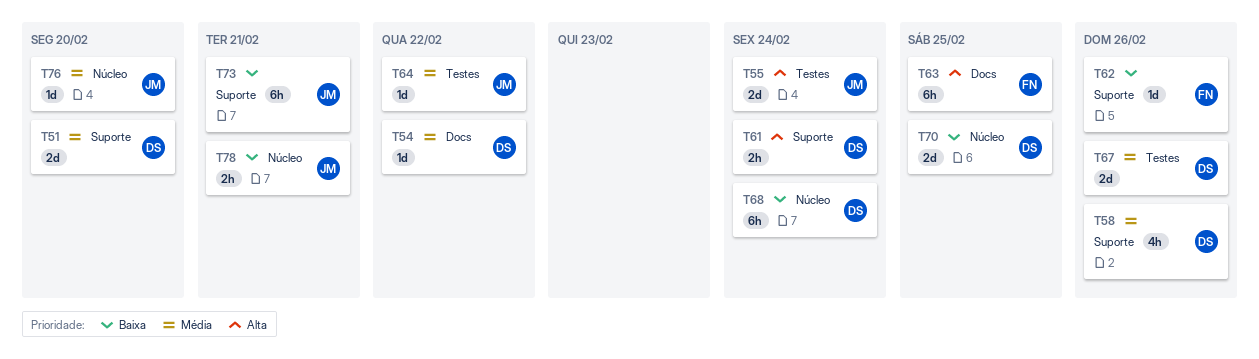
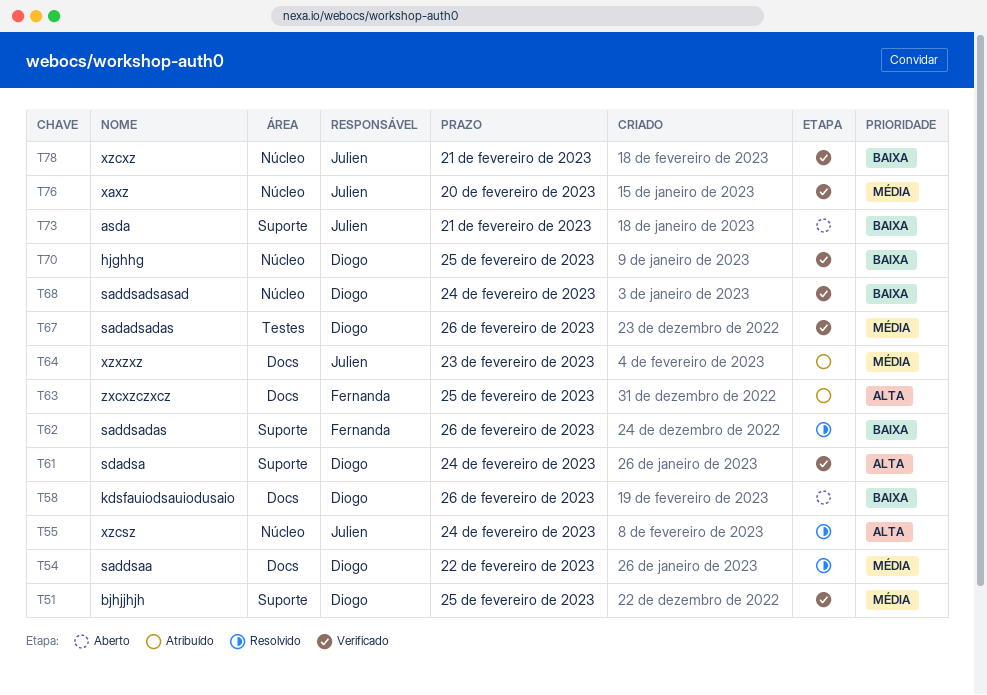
T51, due: Feb 20 -> Feb 25
T55, label: Testes -> Núcleo
T58, priority: Média -> Baixa
T58, label: Suporte -> Docs
T64, label: Testes -> Docs
T64, due: Feb 22 -> Feb 23

